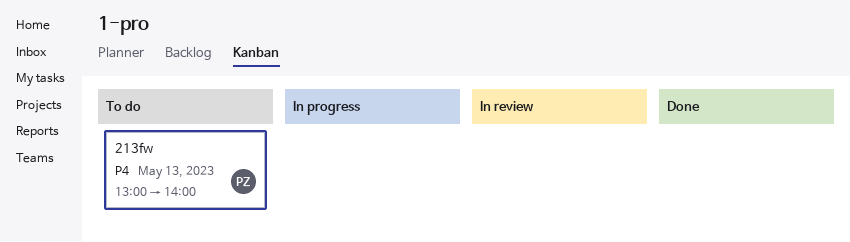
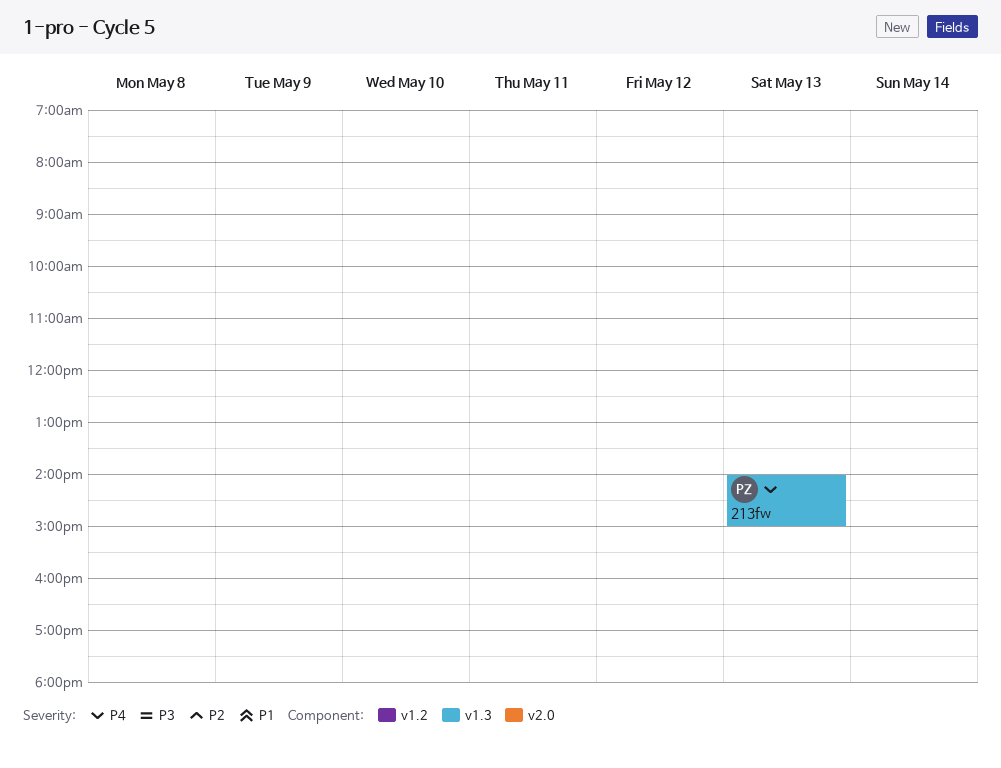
213fw, begins: 13:00 -> 14:00
213fw, ends: 14:00 -> 15:00

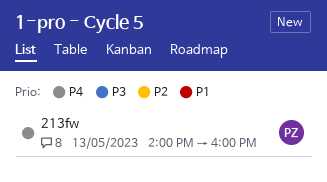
213fw, ends: 15:00 -> 16:00

